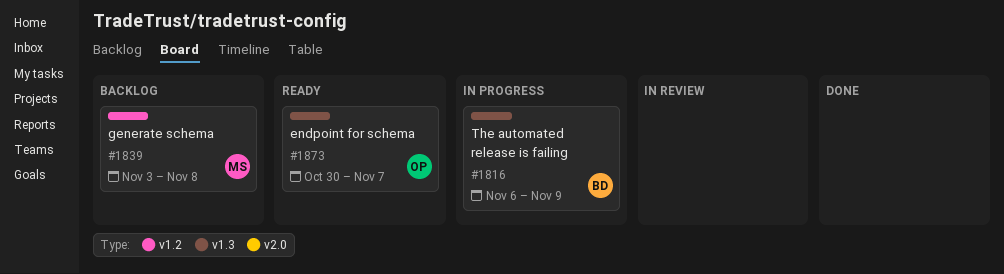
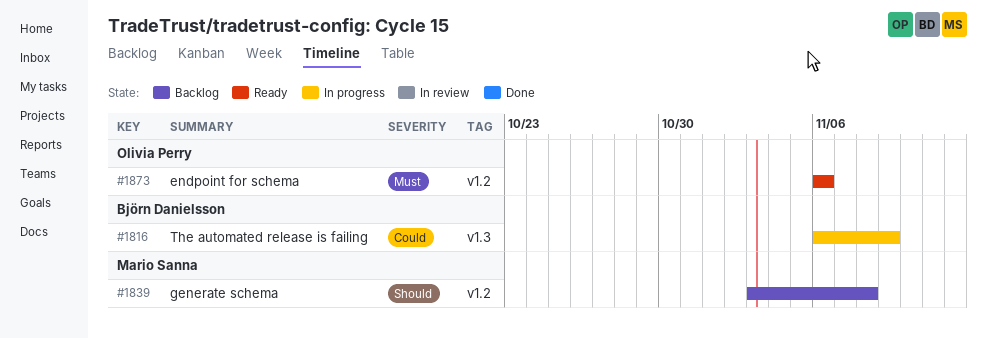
#1873, label: v1.3 -> v1.2
#1873, start: Oct 30 -> Nov 6
#1873, due: Nov 7 -> Nov 6

